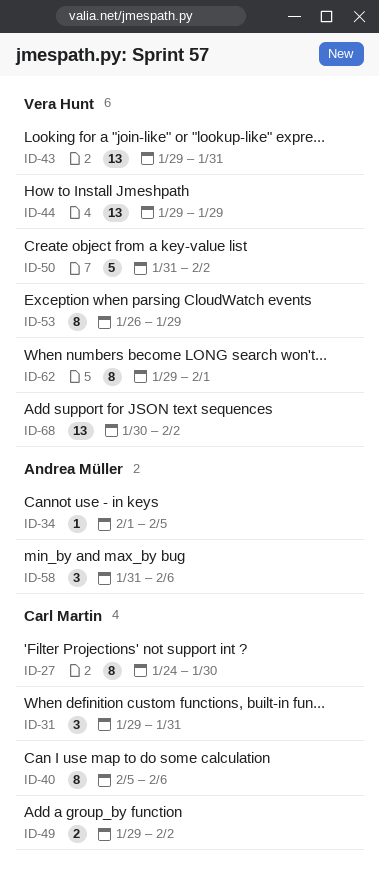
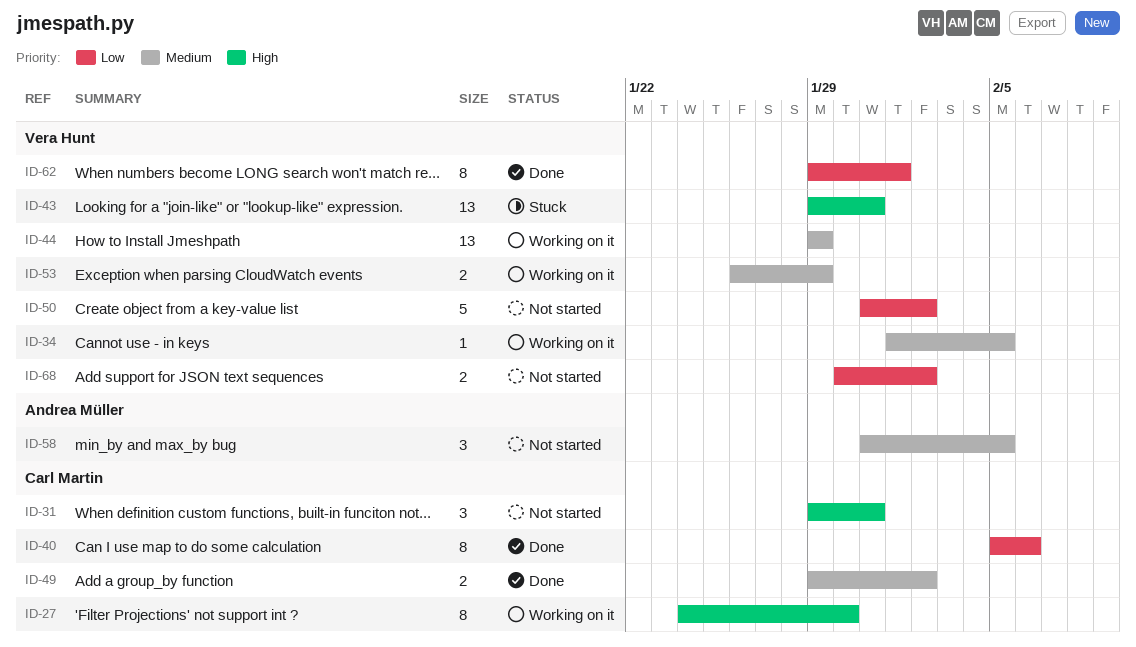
ID-34, owner: Andrea Müller -> Vera Hunt
ID-53, estimate: 8 -> 2
ID-58, due: Feb 6 -> Feb 5
ID-68, estimate: 13 -> 2

